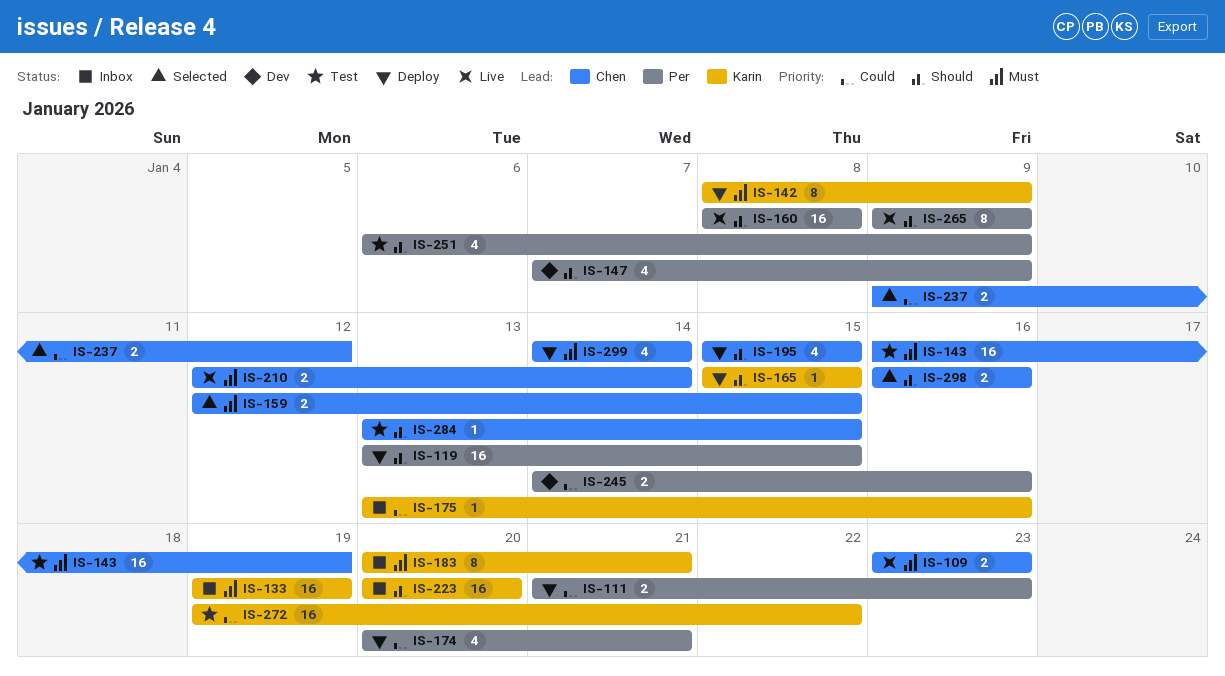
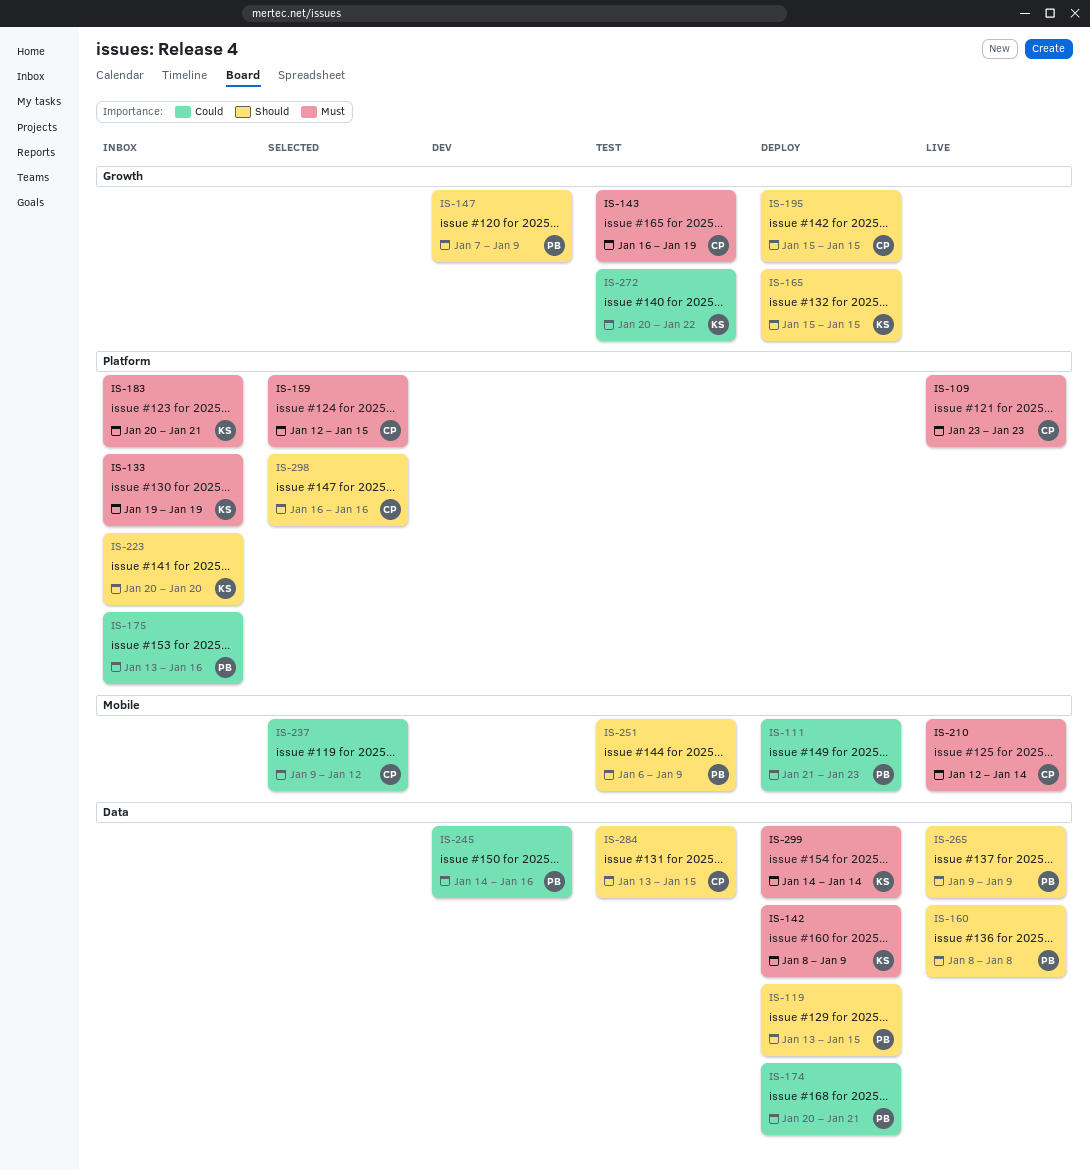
IS-175, owner: Karin -> Per
IS-272, start: Jan 19 -> Jan 20
IS-299, owner: Chen -> Karin

